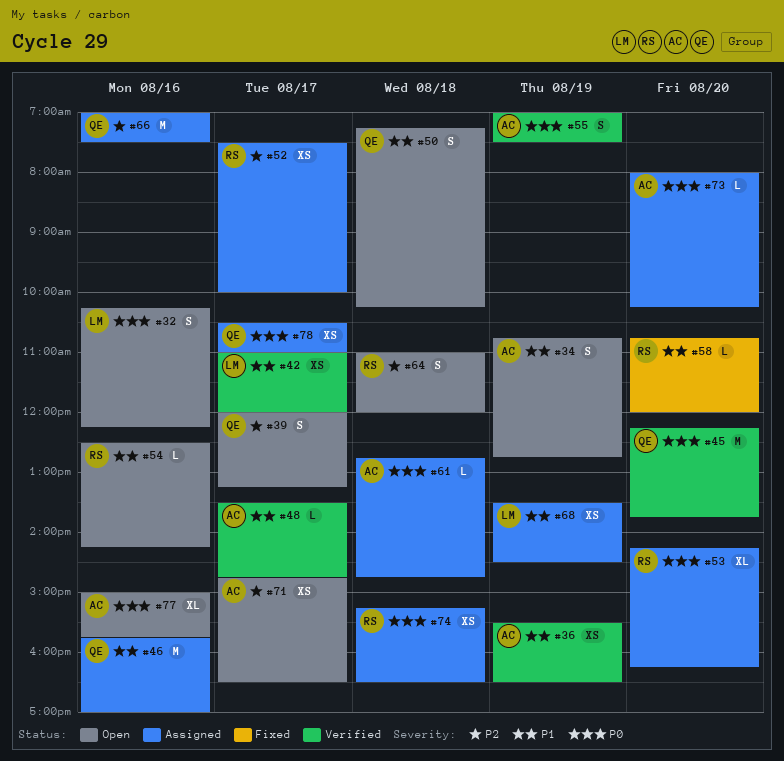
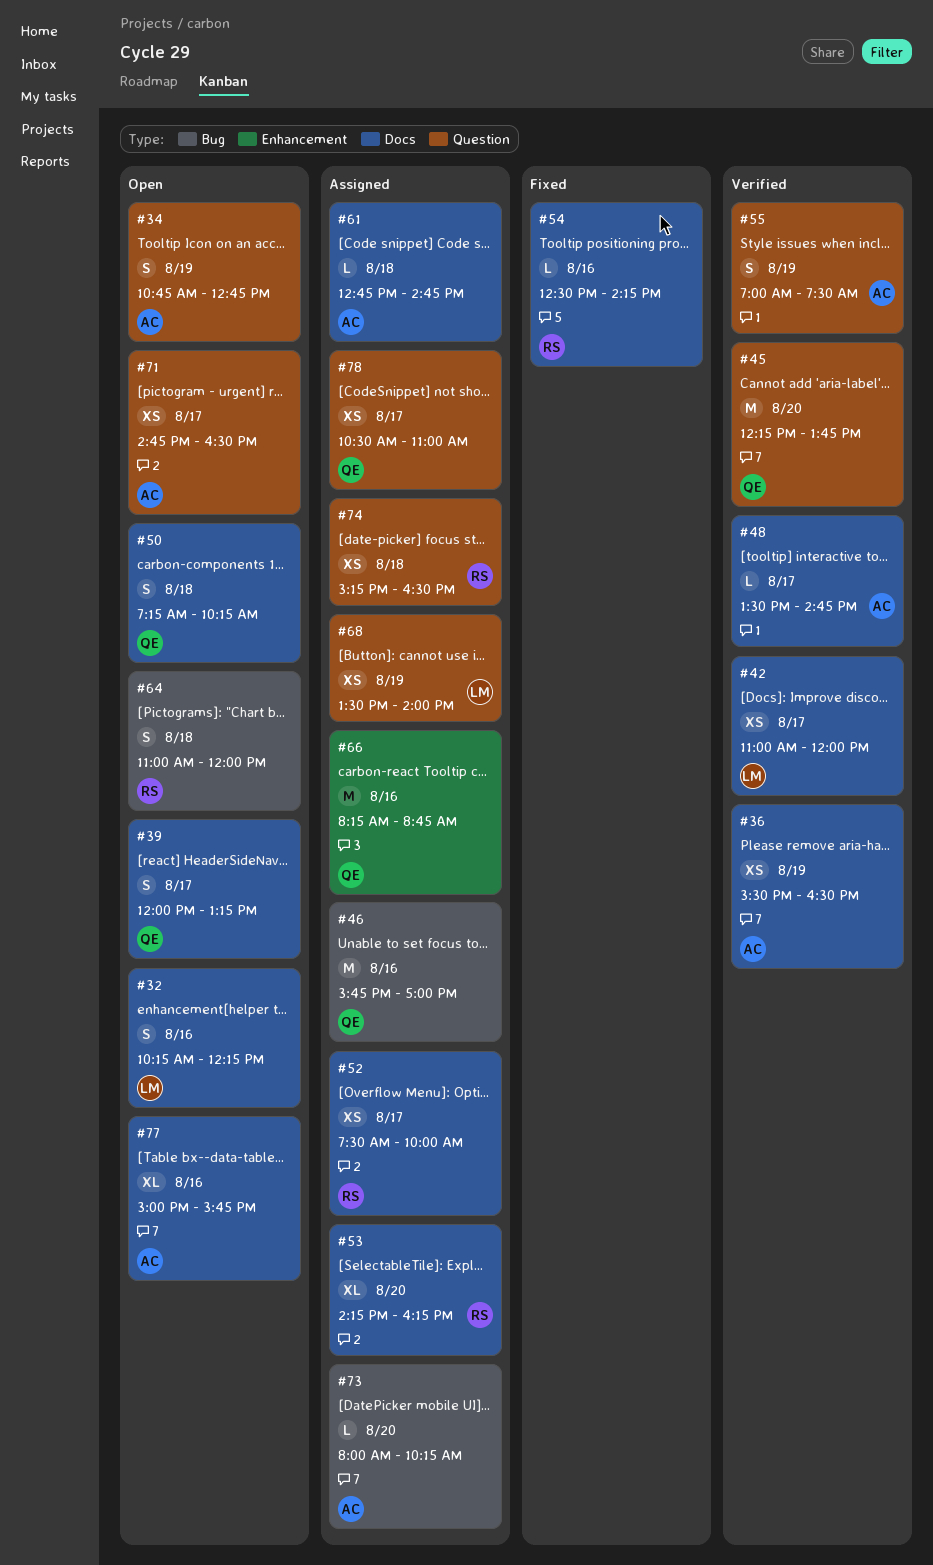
#54, status: Open -> Fixed
#58: present -> none
#66, begins: 07:00 -> 08:15
#66, ends: 07:30 -> 08:45
#68, ends: 14:30 -> 14:00

